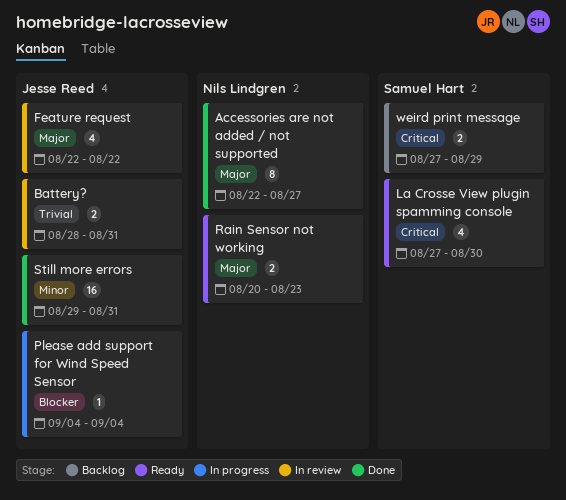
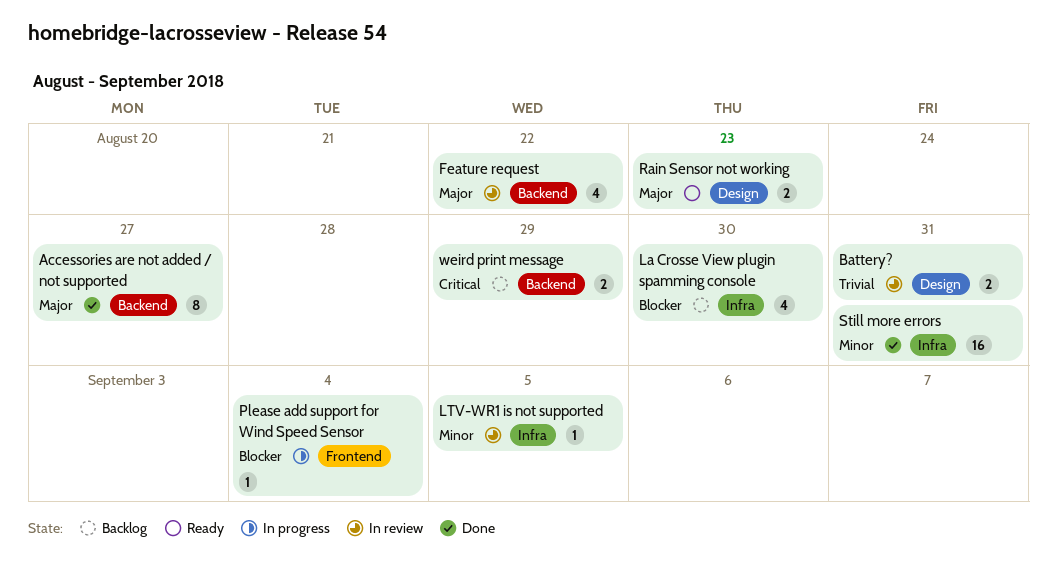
La Crosse View plugin spamming console, status: Ready -> Backlog
La Crosse View plugin spamming console, priority: Critical -> Blocker
LTV-WR1 is not supported: none -> present

